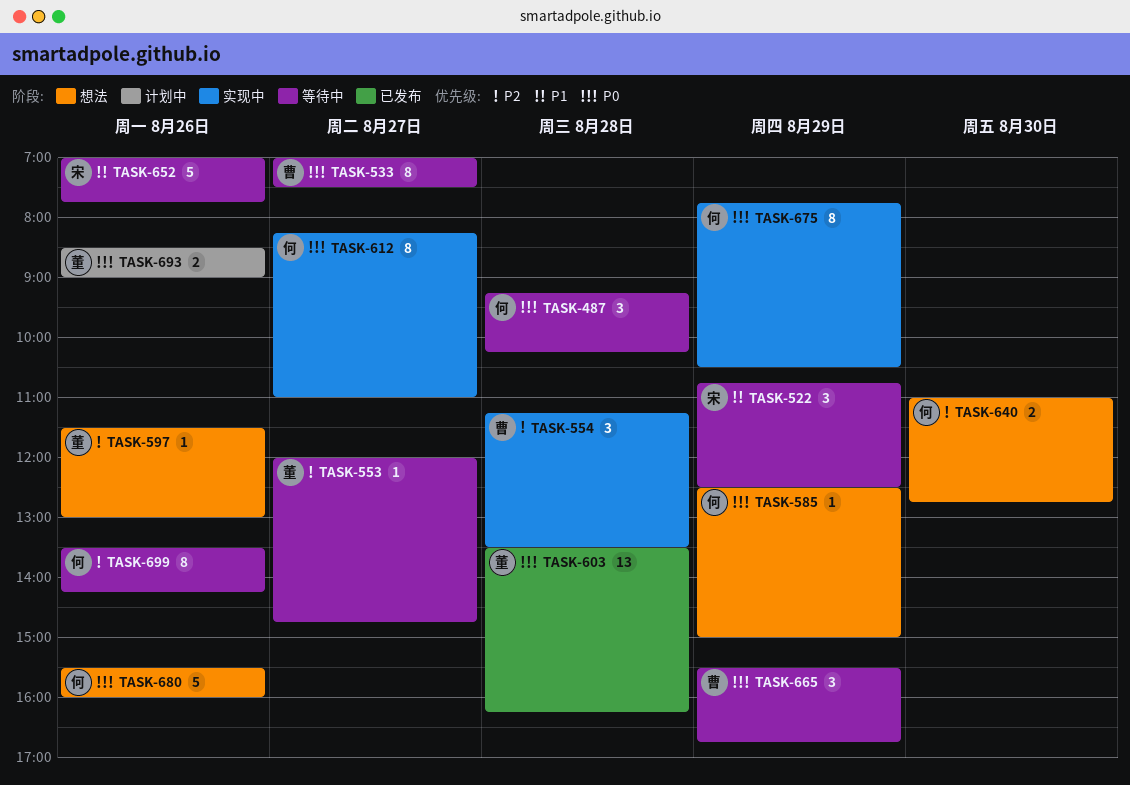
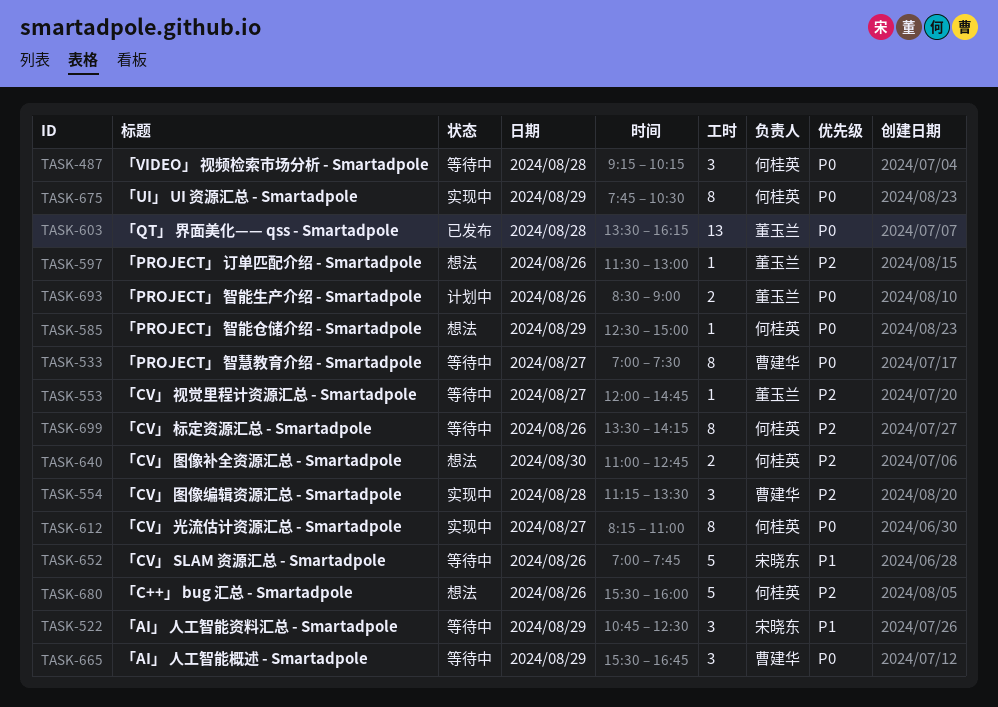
TASK-680, priority: P0 -> P2

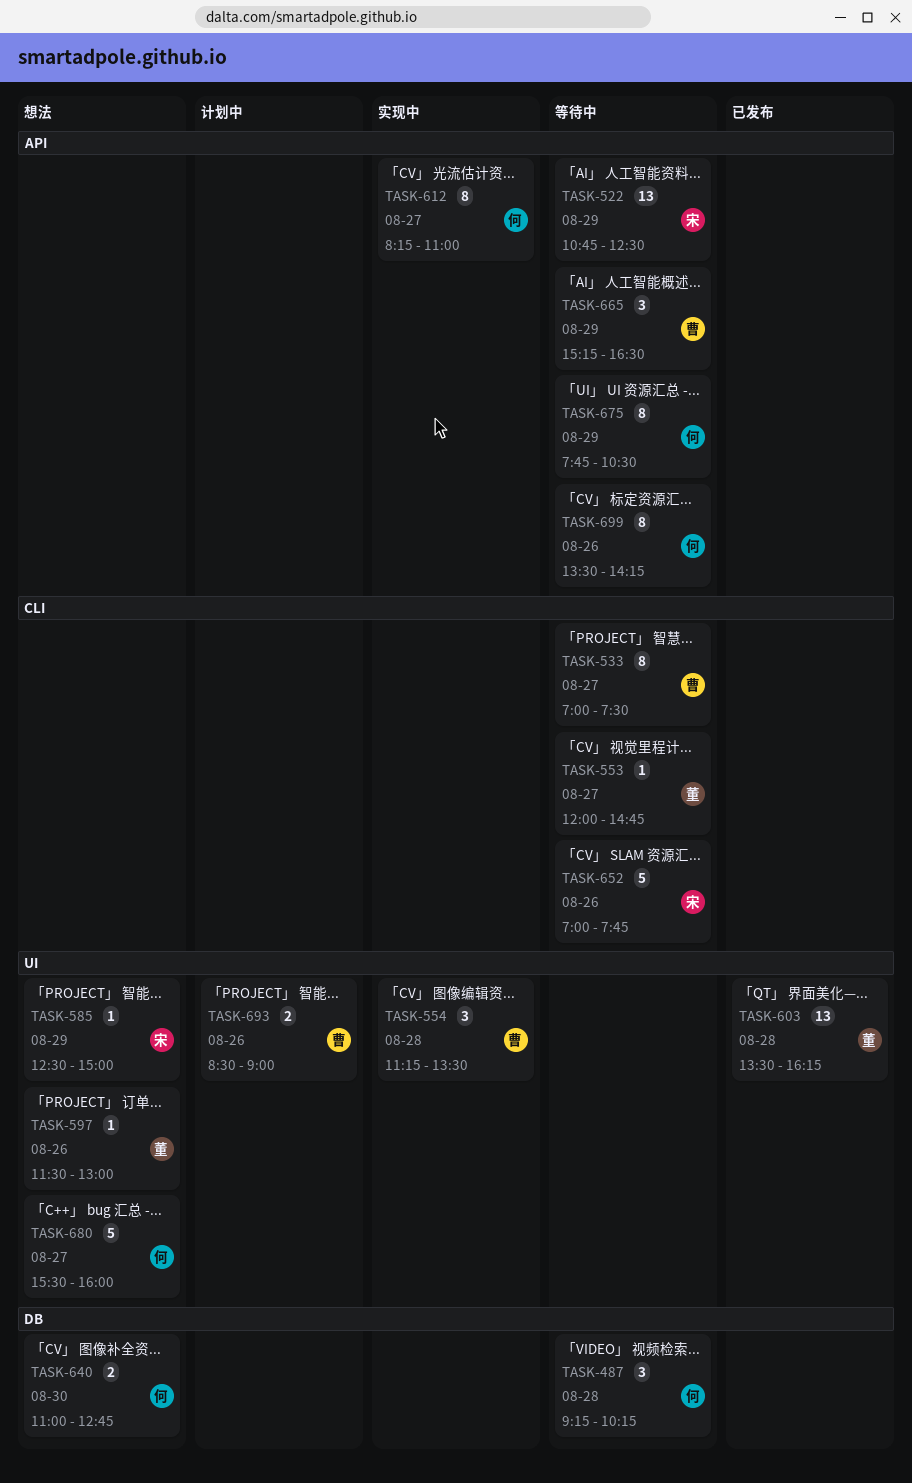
TASK-522, estimate: 3 -> 13
TASK-585, owner: 何桂英 -> 宋晓东
TASK-665, begins: 15:30 -> 15:15
TASK-665, ends: 16:45 -> 16:30
TASK-675, status: 实现中 -> 等待中
TASK-680, day: Aug 26 -> Aug 27
TASK-693, owner: 董玉兰 -> 曹建华

